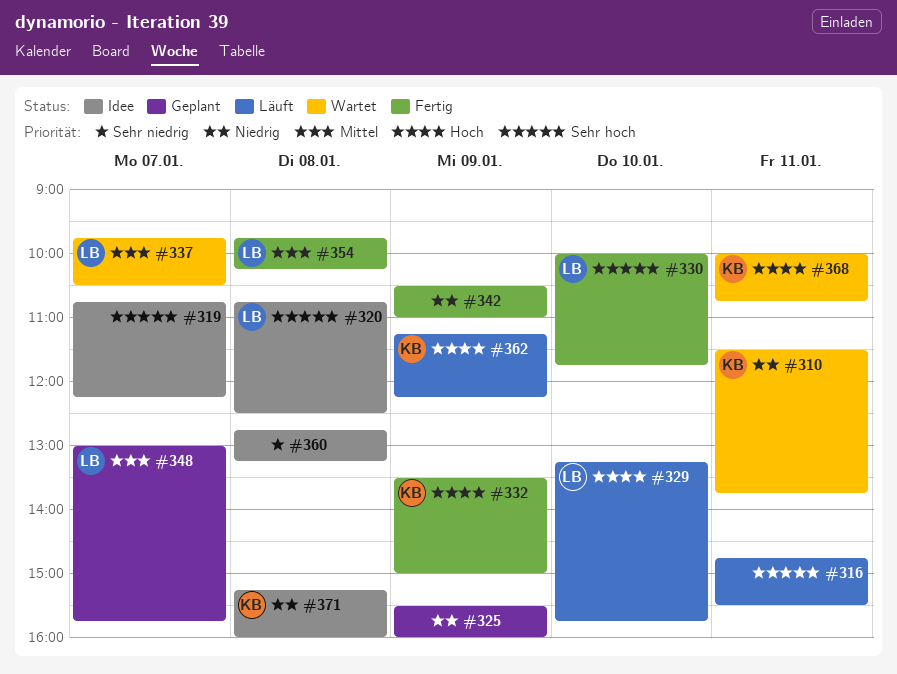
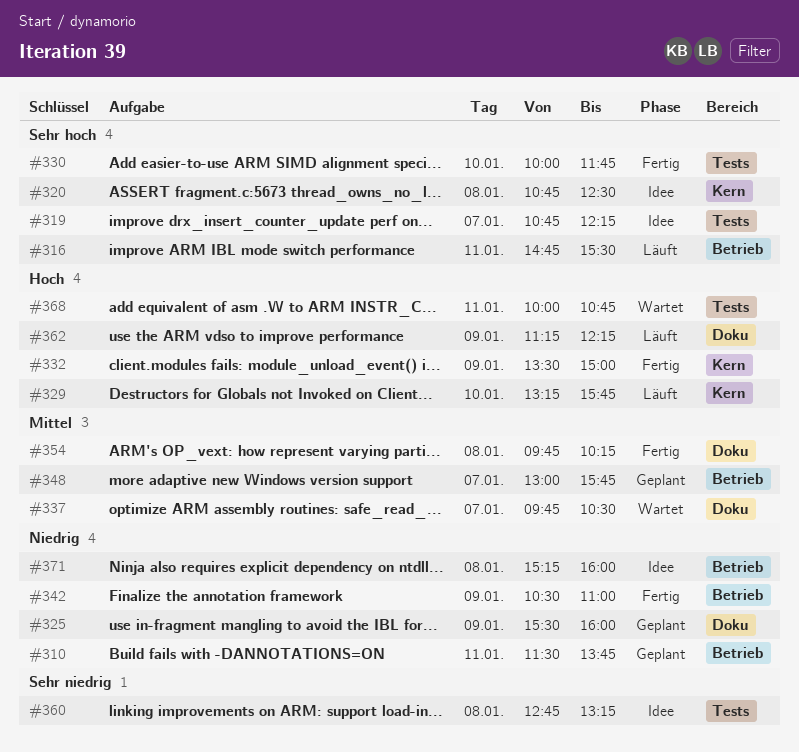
#310, status: Wartet -> Geplant

